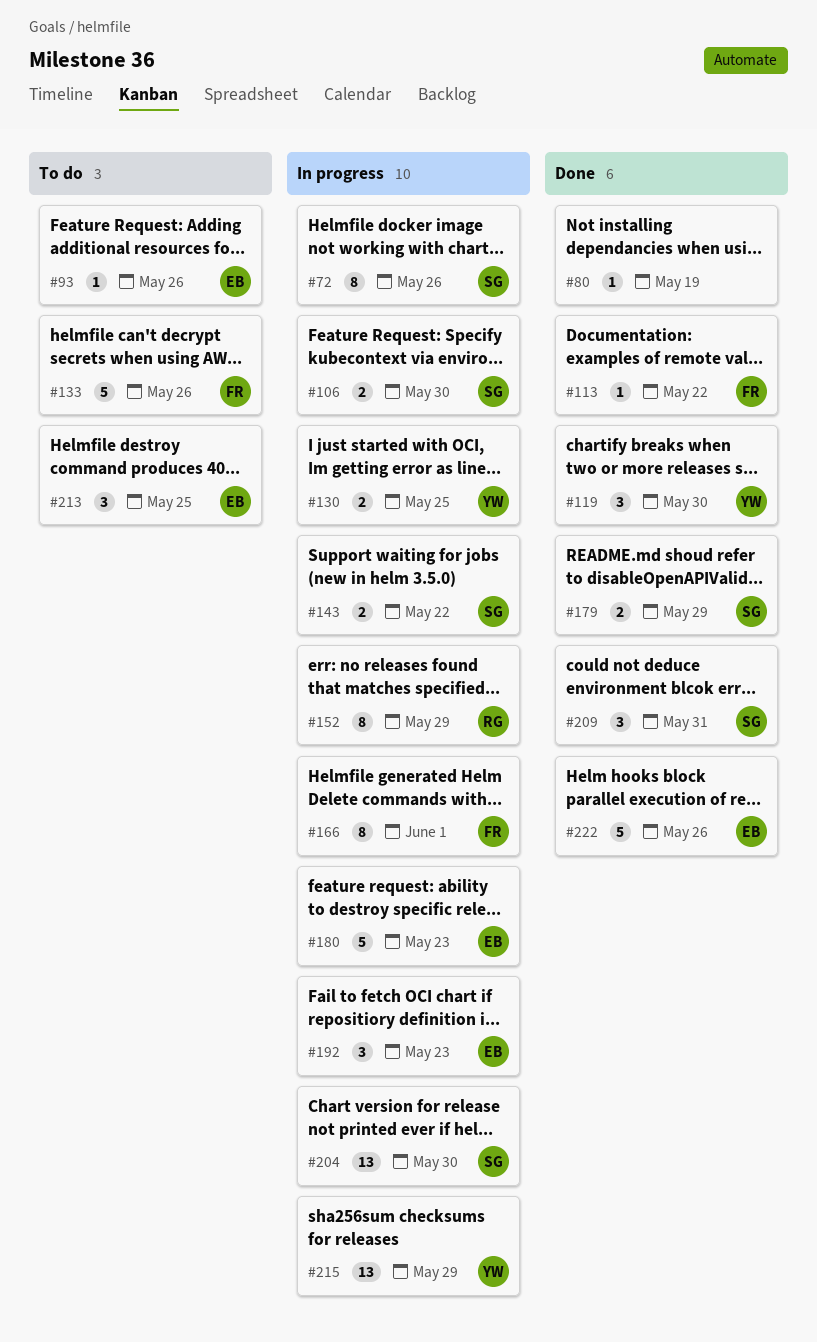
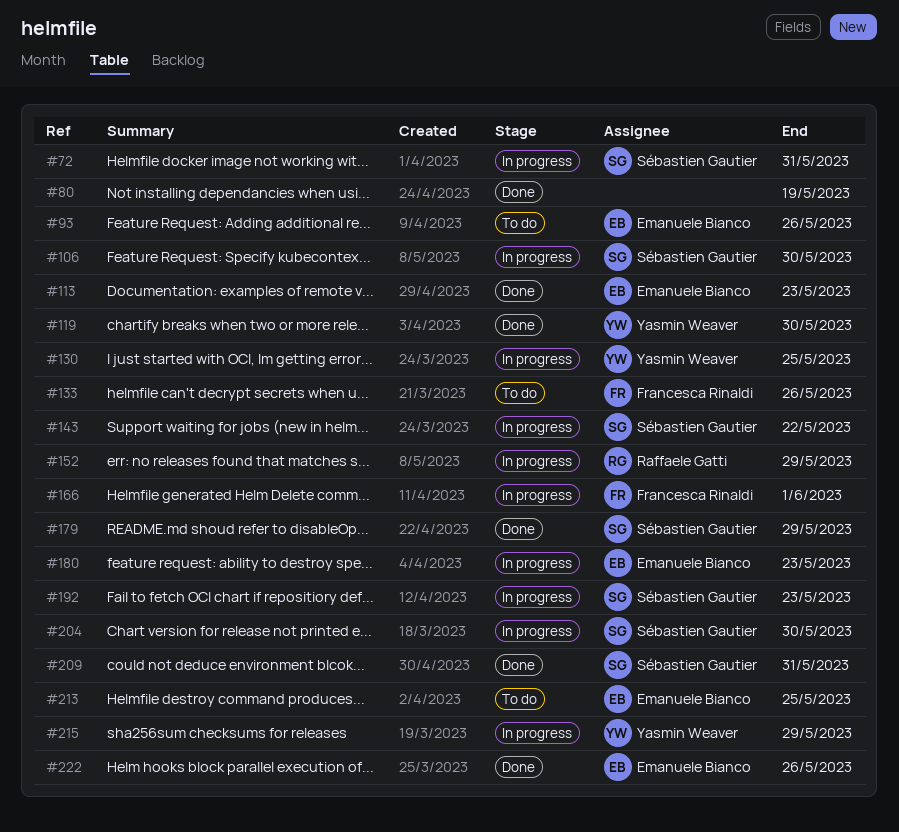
#72, due: May 26 -> May 31
#113, owner: Francesca Rinaldi -> Emanuele Bianco
#113, due: May 22 -> May 23
#192, owner: Emanuele Bianco -> Sébastien Gautier

